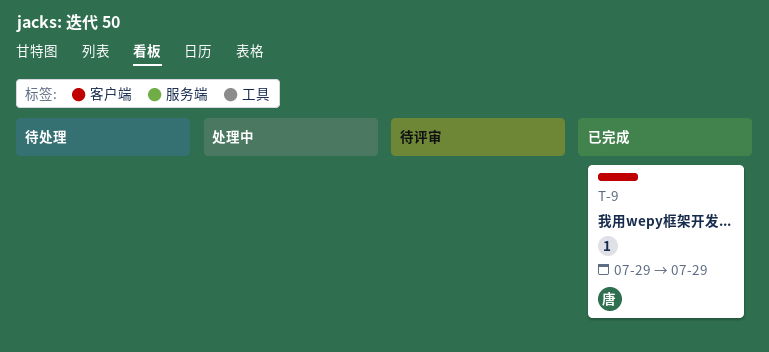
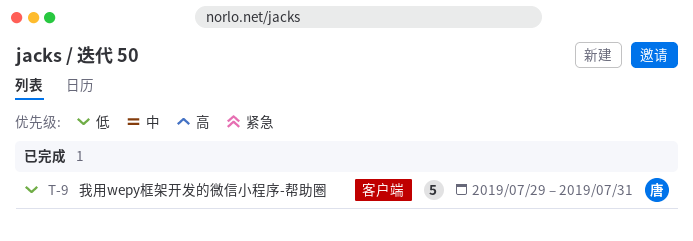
T-9, estimate: 1 -> 5
T-9, due: Jul 29 -> Jul 31

